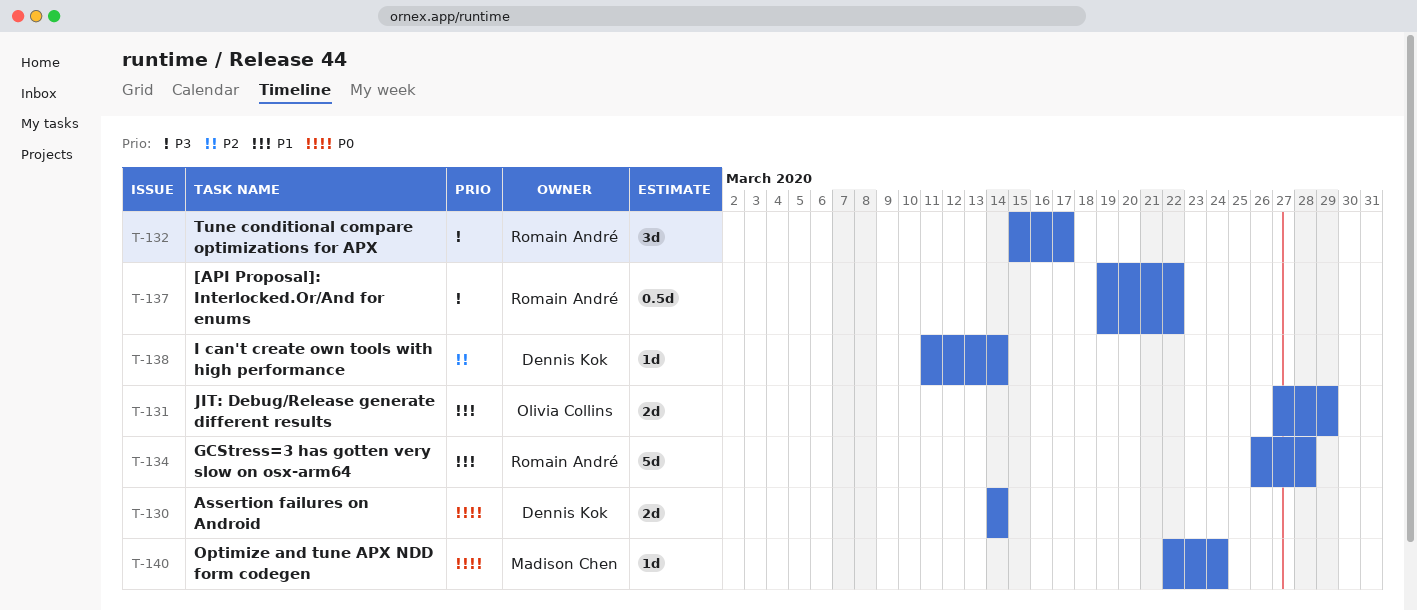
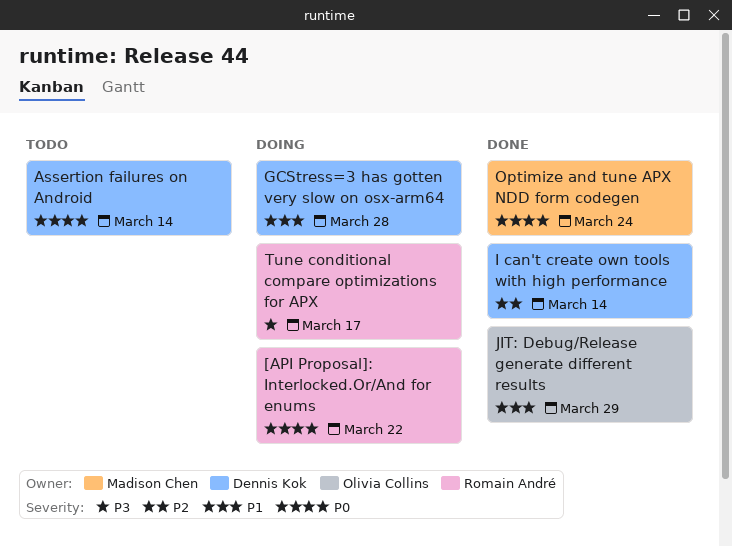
[API Proposal]: Interlocked.Or/And for enums, priority: P3 -> P0
GCStress=3 has gotten very slow on osx-arm64, owner: Romain André -> Dennis Kok

